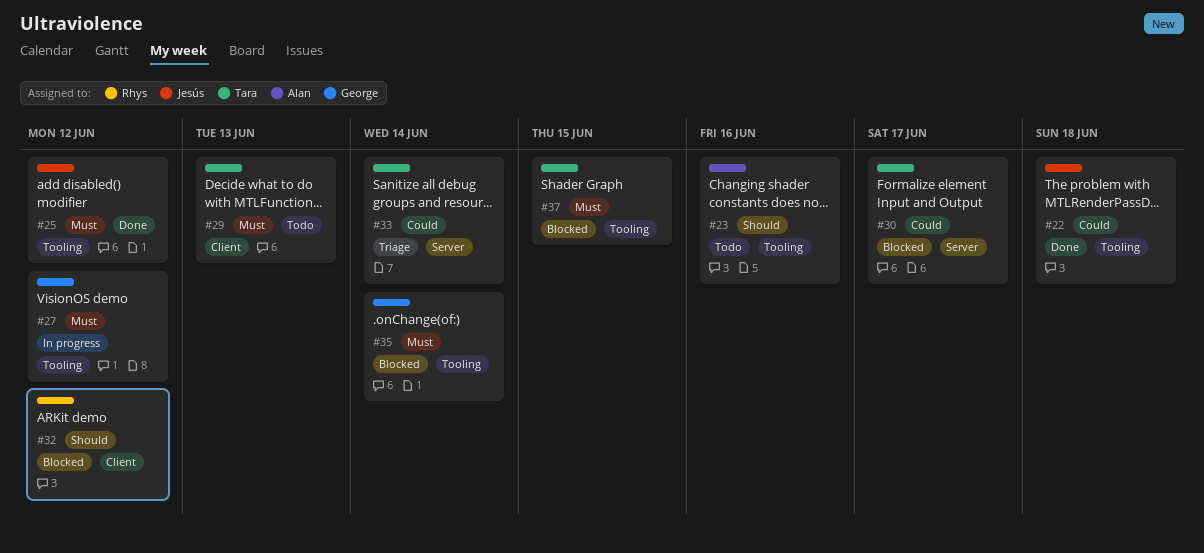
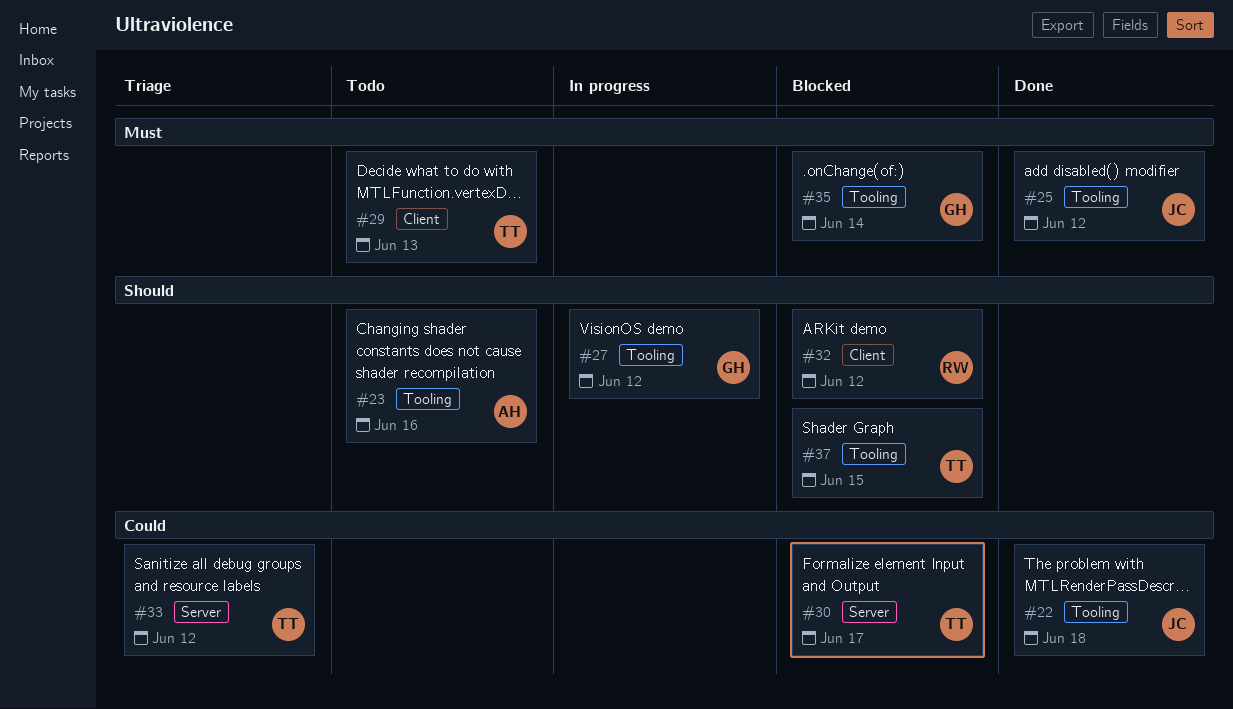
#27, priority: Must -> Should
#33, due: Jun 14 -> Jun 12
#37, priority: Must -> Should

